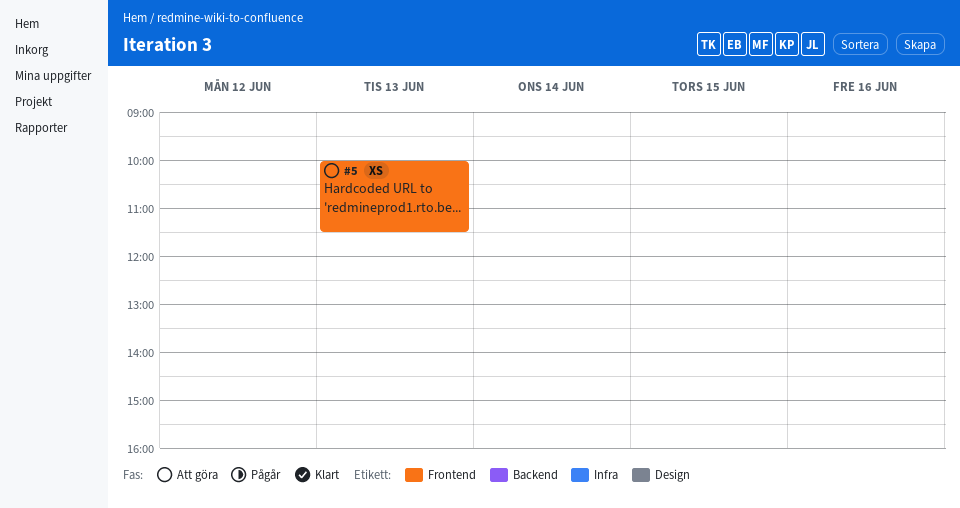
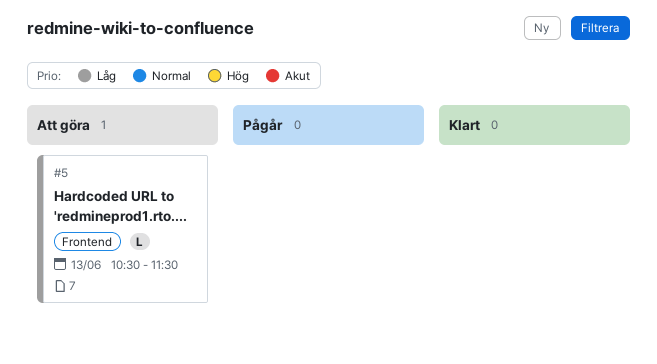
#5, estimate: XS -> L
#5, begins: 10:00 -> 10:30

